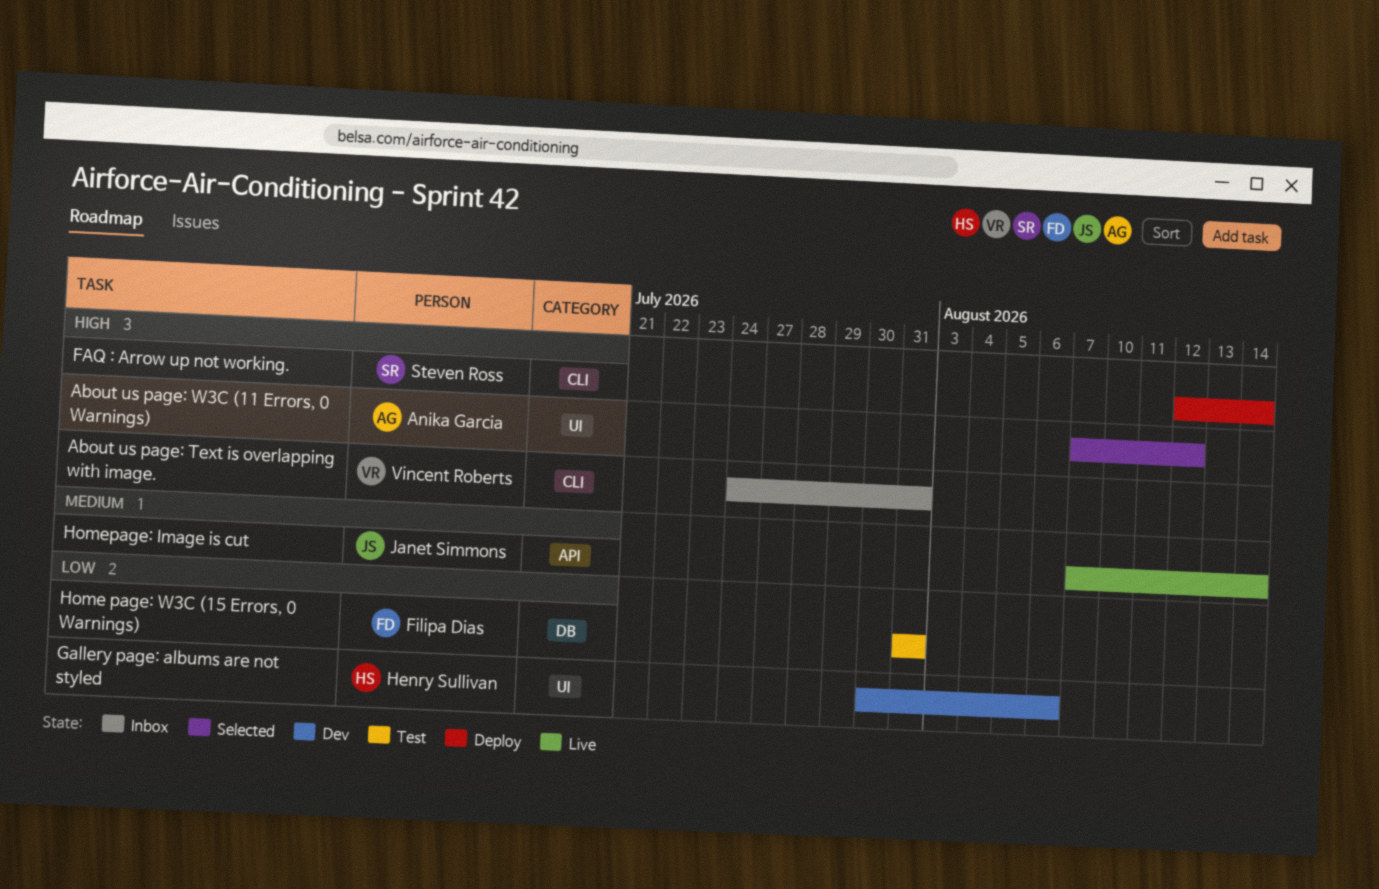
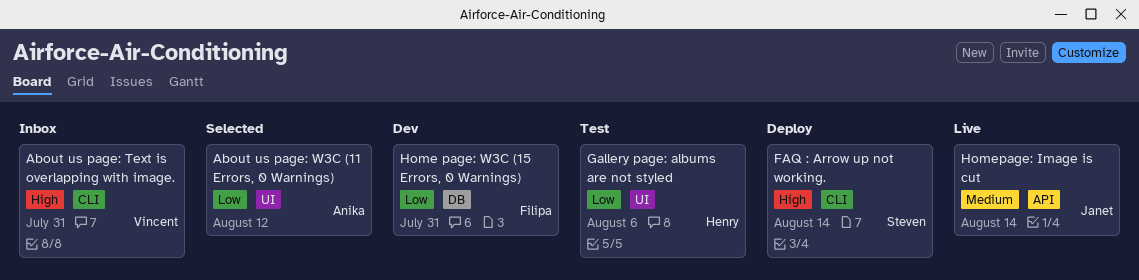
About us page: W3C (11 Errors, 0 Warnings), priority: High -> Low
Gallery page: albums are not styled, status: Dev -> Test
Home page: W3C (15 Errors, 0 Warnings), status: Test -> Dev

